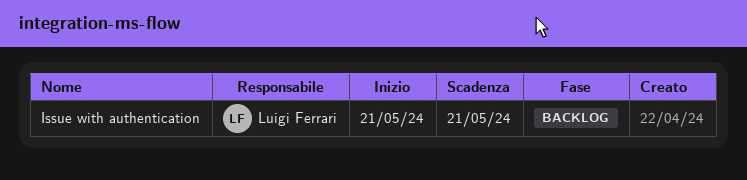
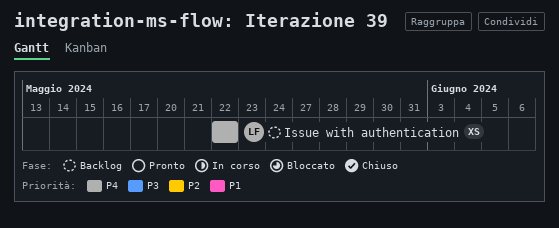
Issue with authentication, start: May 21 -> May 22
Issue with authentication, due: May 21 -> May 22

